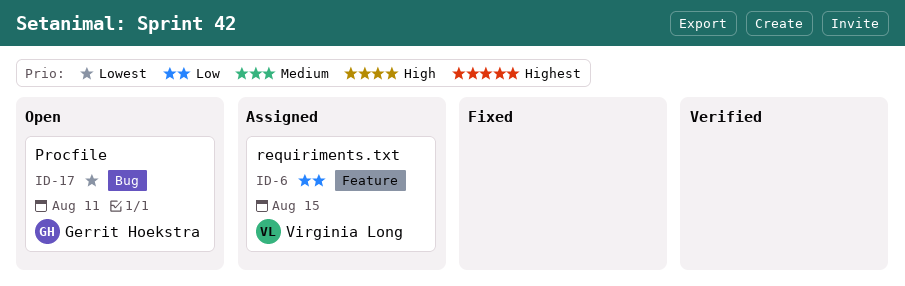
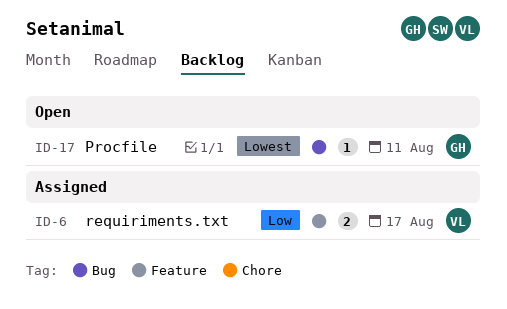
ID-6, due: Aug 15 -> Aug 17

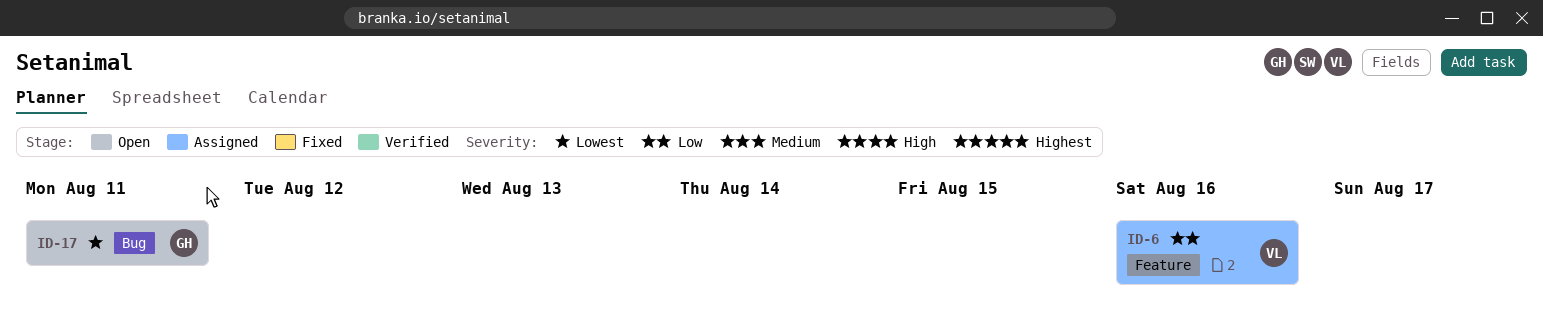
ID-6, due: Aug 17 -> Aug 16

